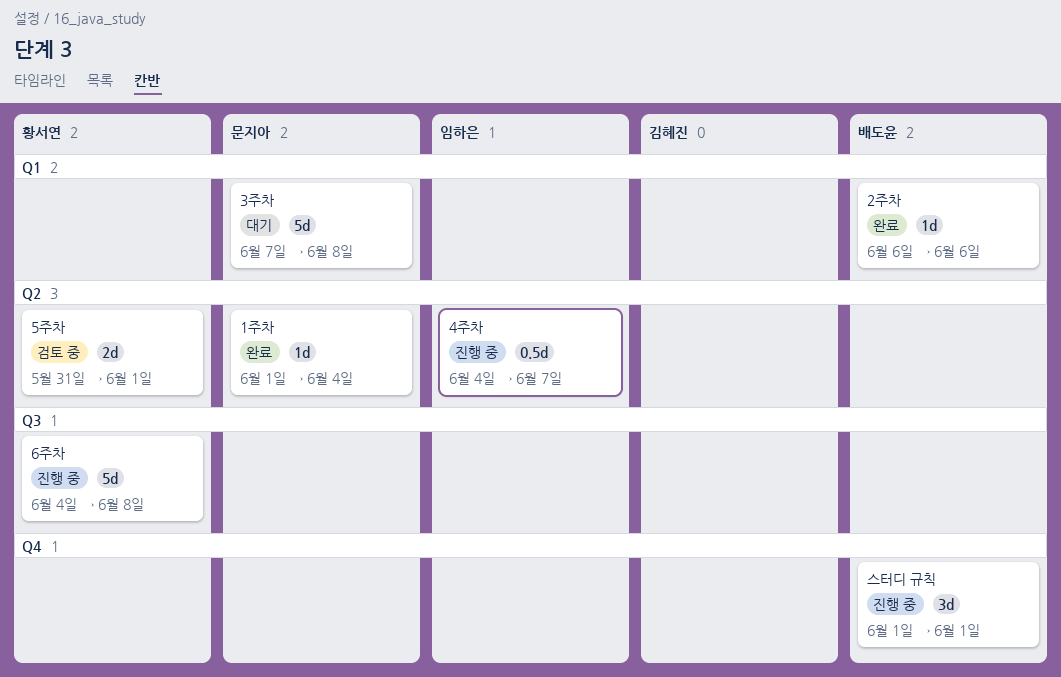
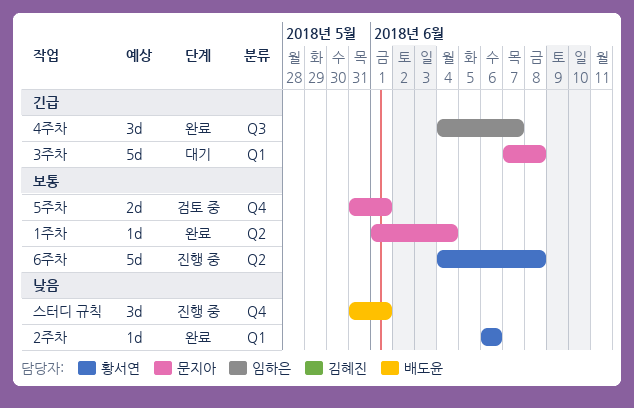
2주차, owner: 배도윤 -> 황서연
4주차, status: 진행 중 -> 완료
4주차, label: Q2 -> Q3
4주차, estimate: 0.5d -> 3d
5주차, owner: 황서연 -> 문지아
5주차, label: Q2 -> Q4
6주차, label: Q3 -> Q2
스터디 규칙, start: Jun 1 -> May 31

